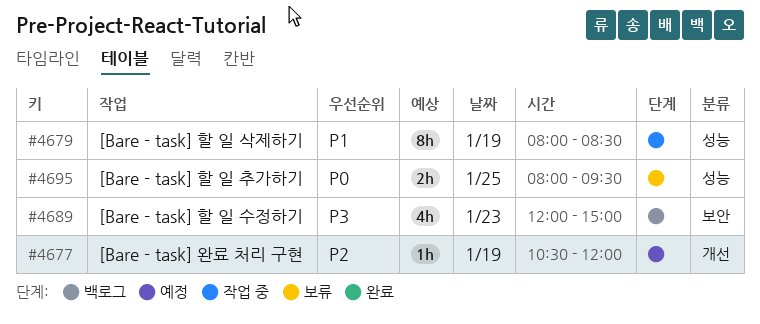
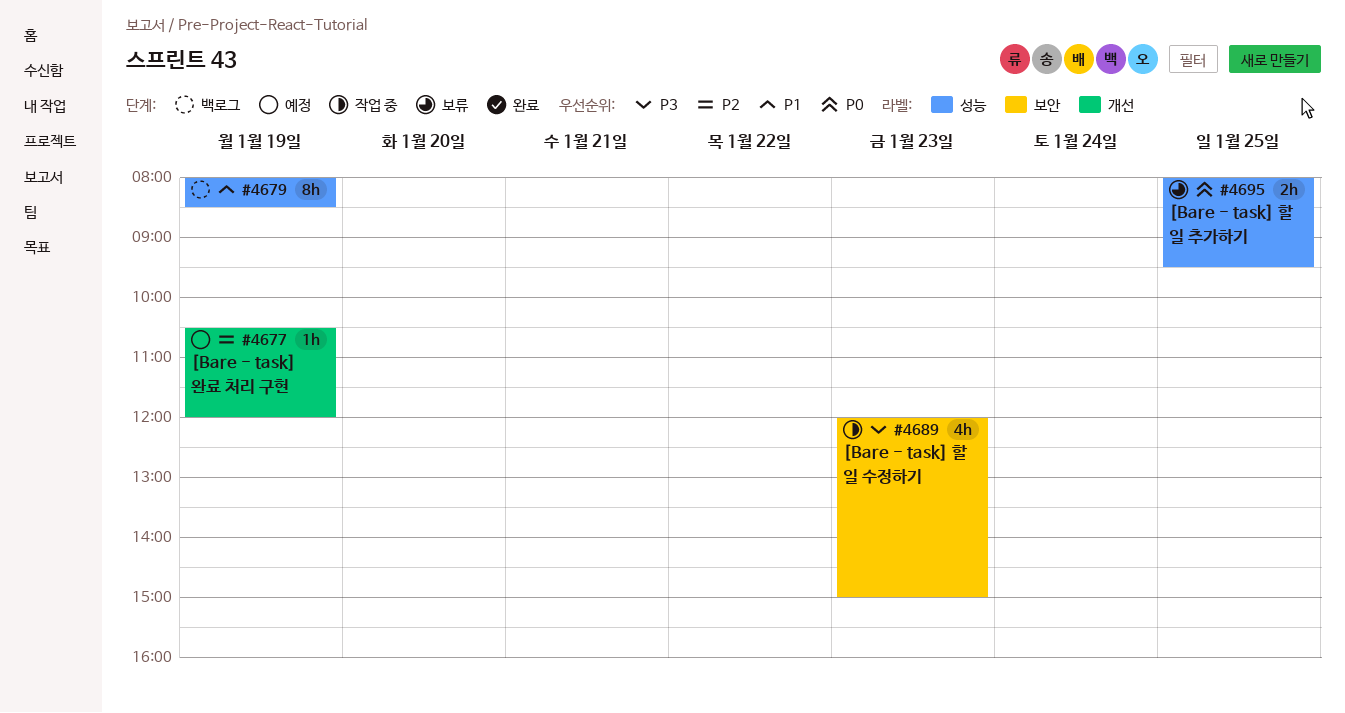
#4679, status: 작업 중 -> 백로그
#4689, status: 백로그 -> 작업 중

